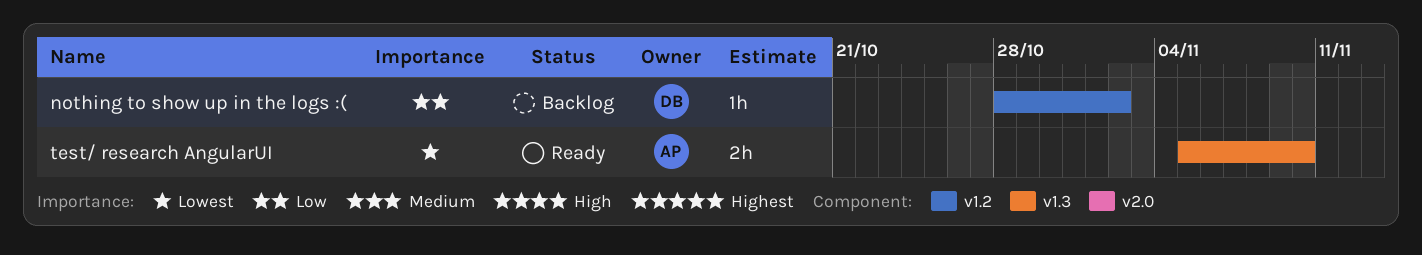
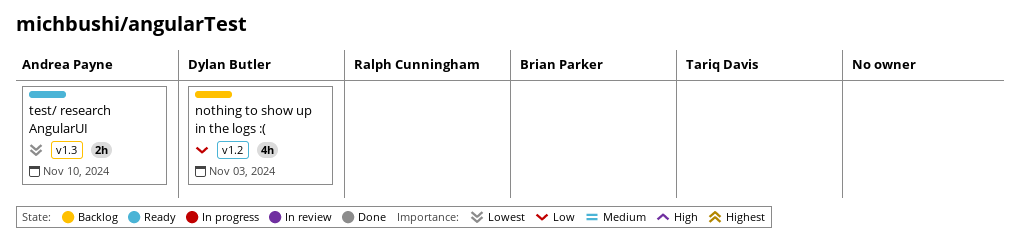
nothing to show up in the logs :(, estimate: 1h -> 4h
nothing to show up in the logs :(, due: Nov 2 -> Nov 3

